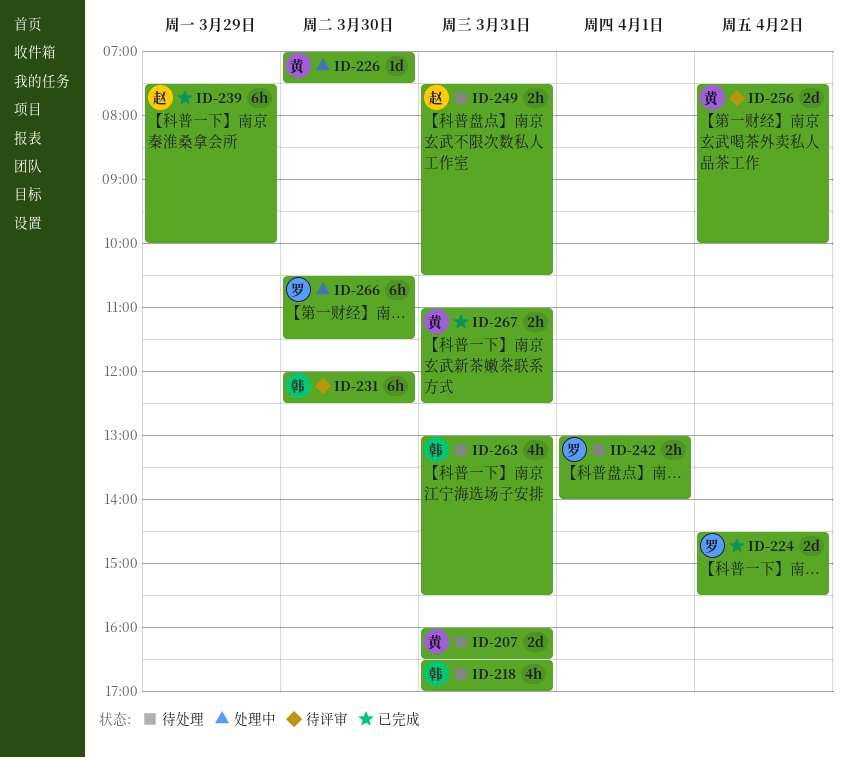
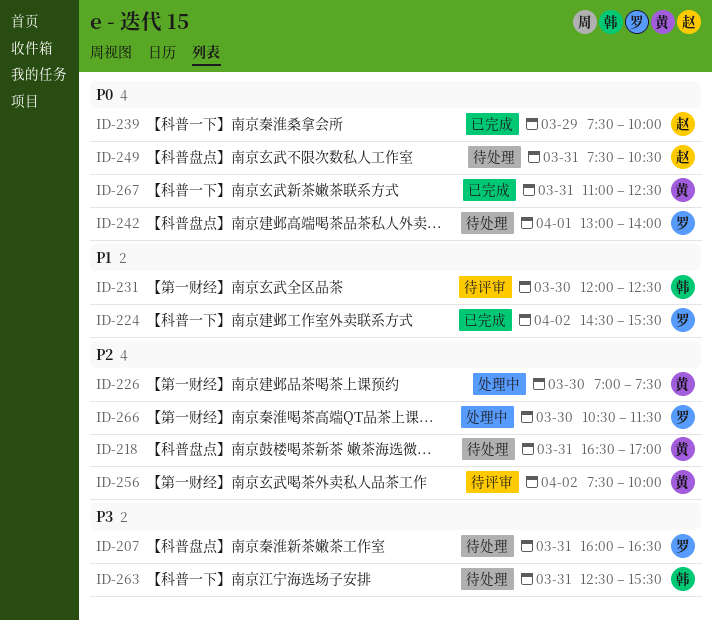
ID-207, owner: 黄 -> 罗
ID-218, owner: 韩 -> 黄
ID-263, begins: 13:00 -> 12:30

